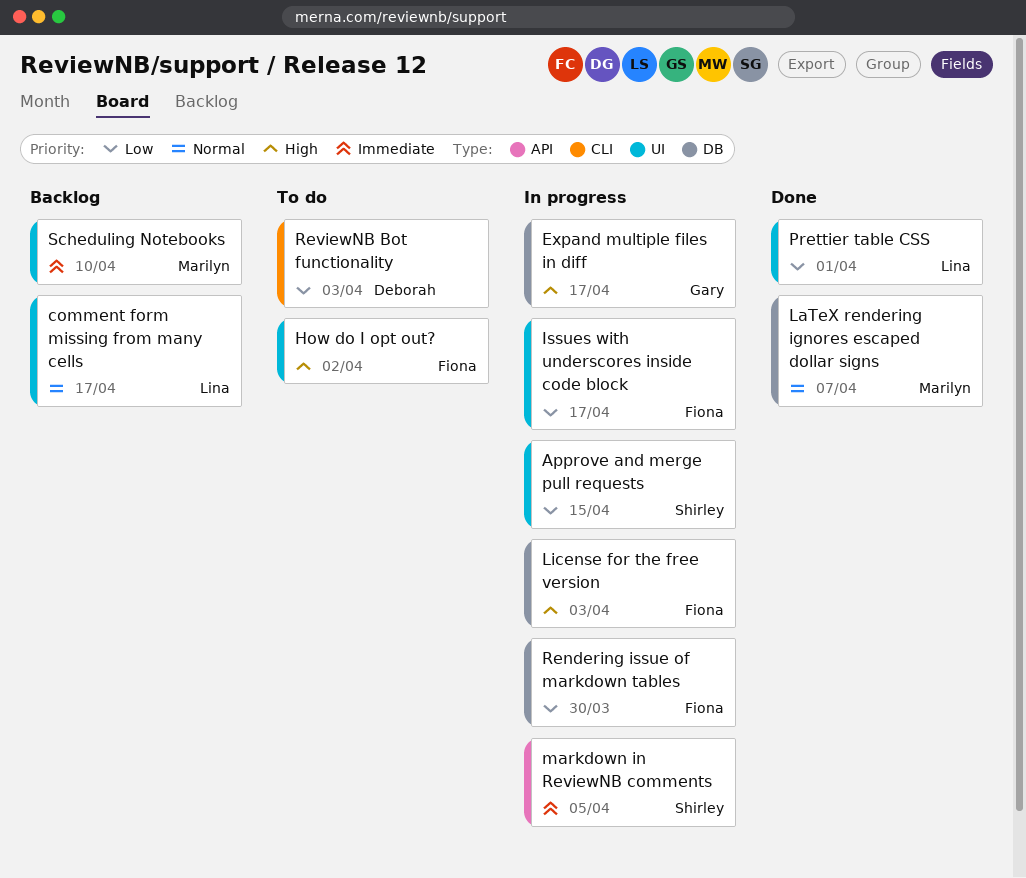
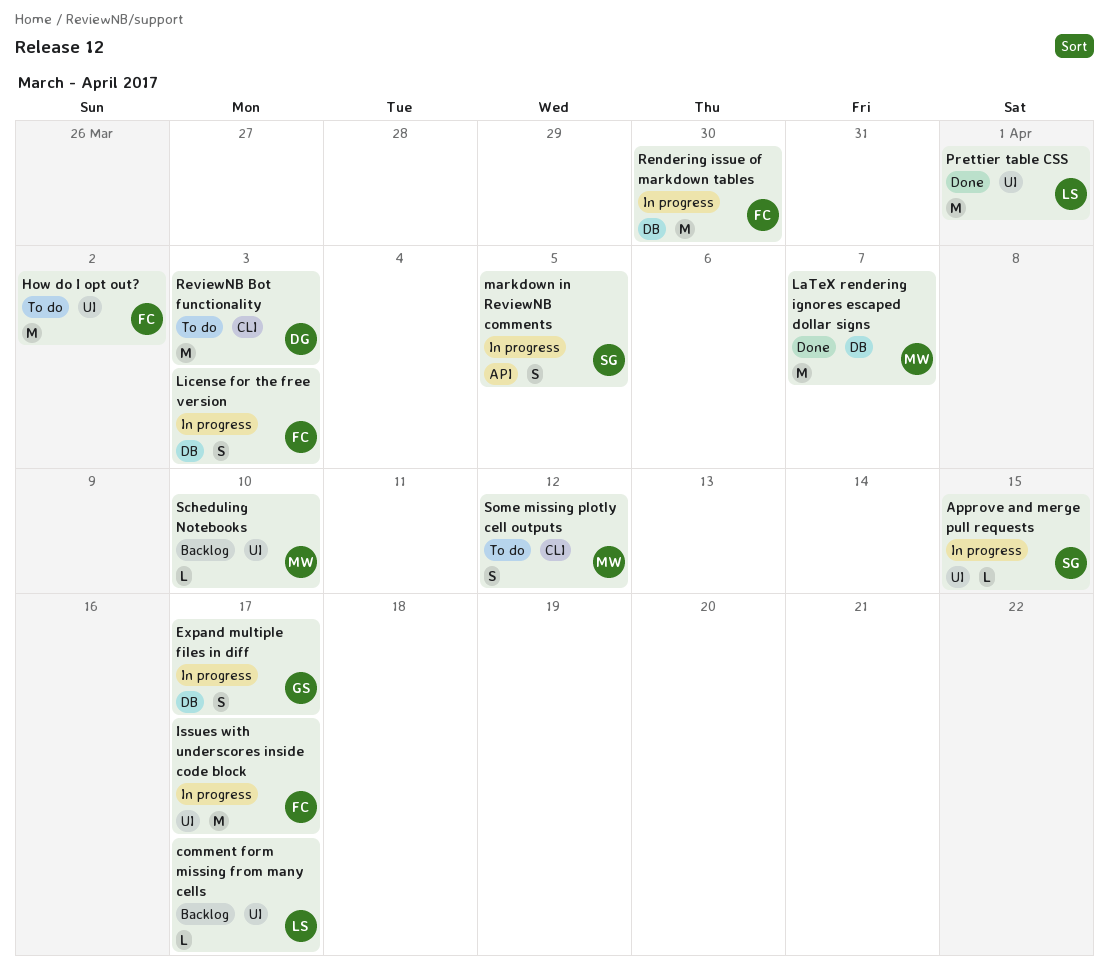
Some missing plotly cell outputs: none -> present

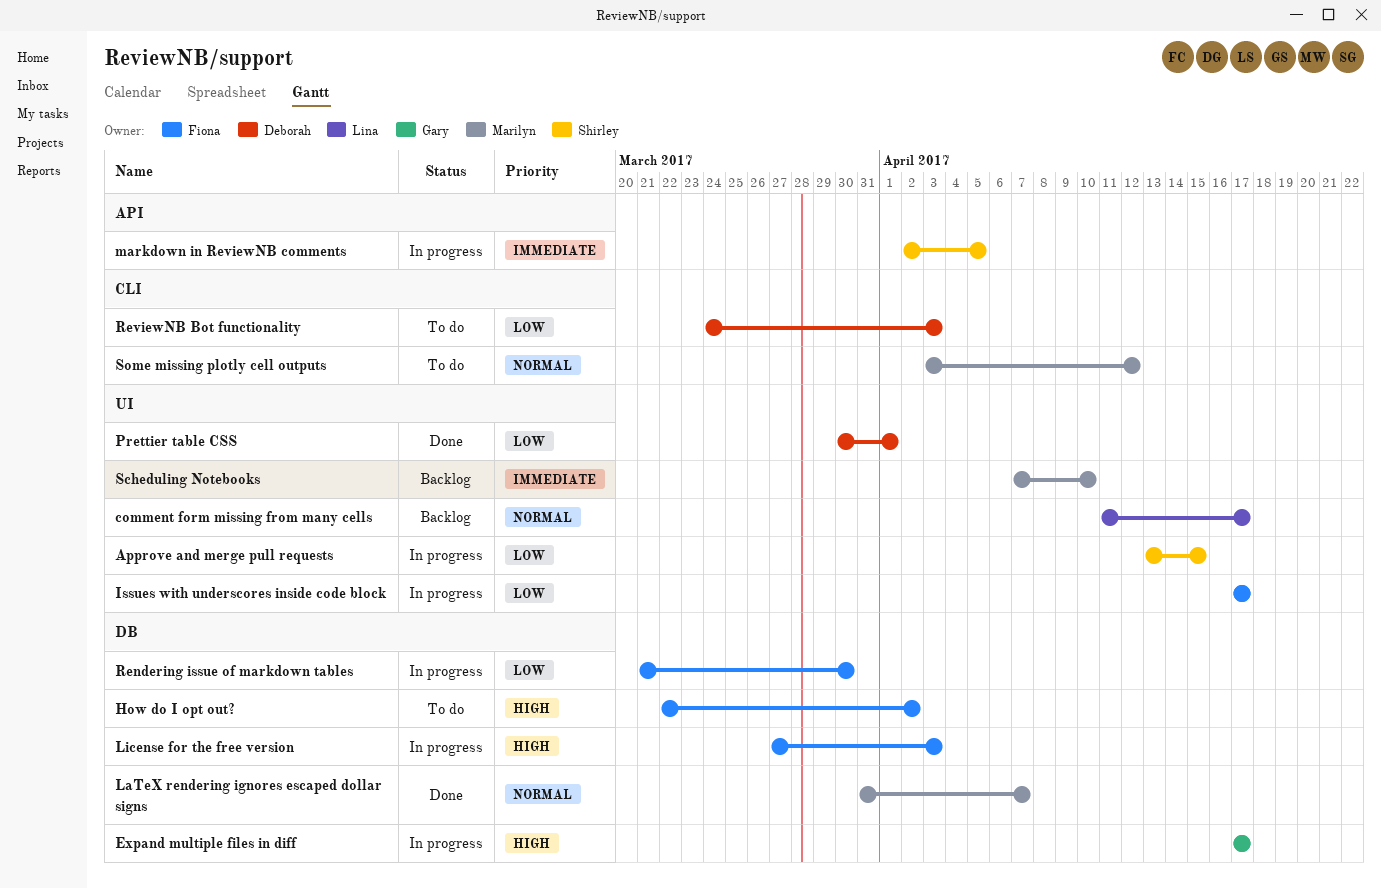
How do I opt out?, label: UI -> DB
Prettier table CSS, owner: Lina -> Deborah

